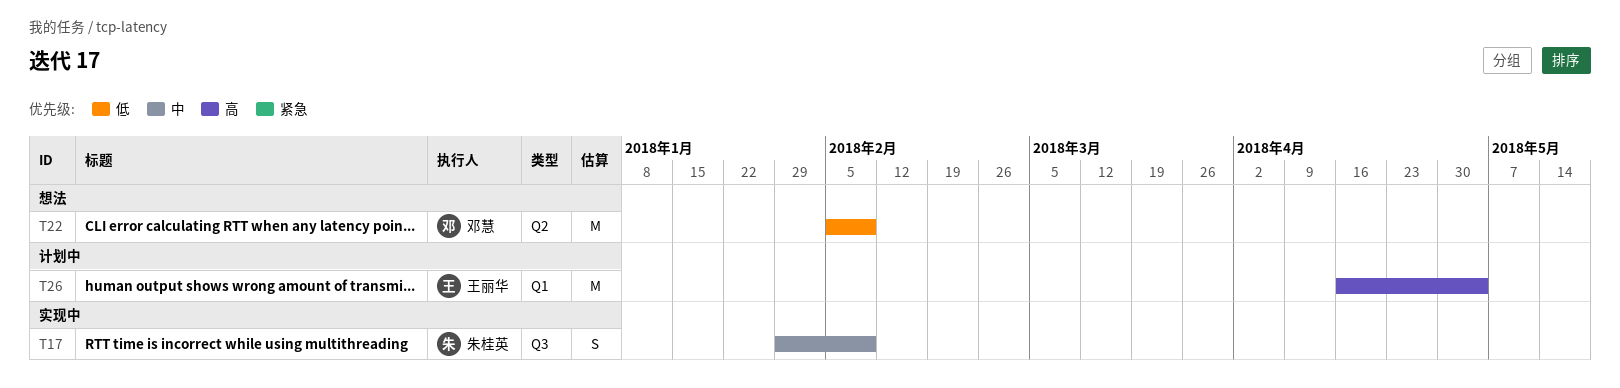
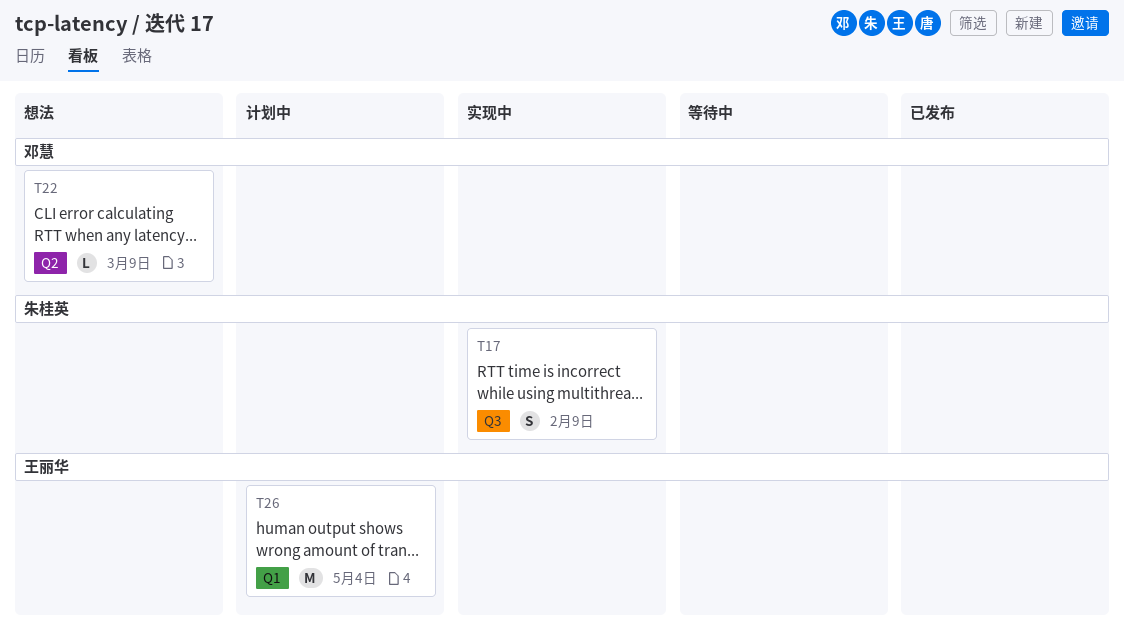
T22, estimate: M -> L
T22, due: Feb 9 -> Mar 9

